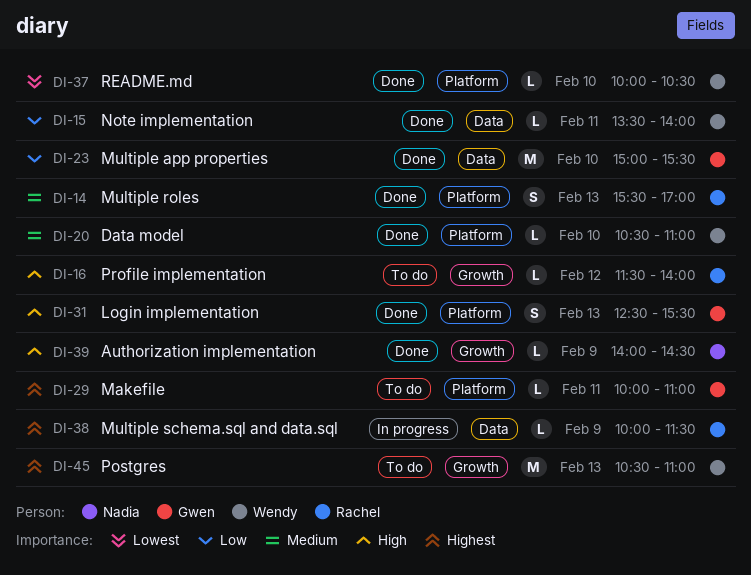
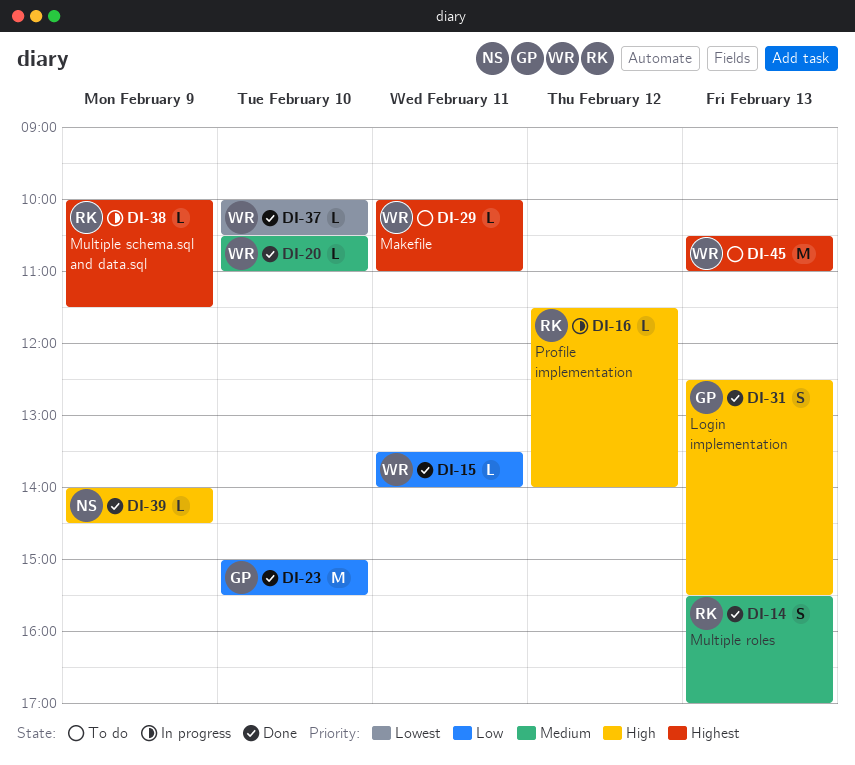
DI-16, status: To do -> In progress
DI-29, owner: Gwen -> Wendy

